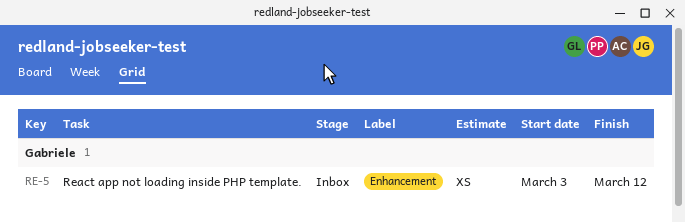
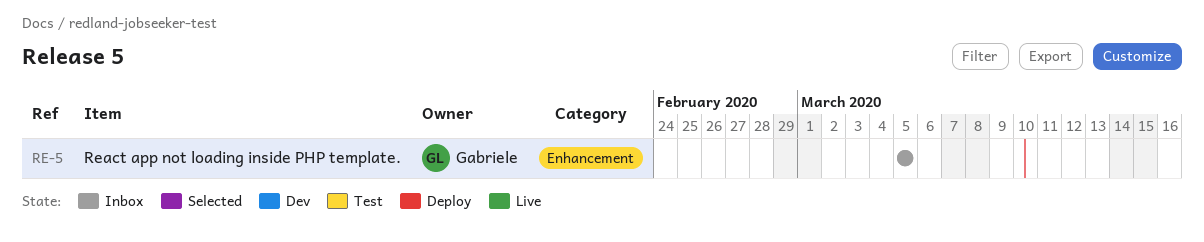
RE-5, start: Mar 3 -> Mar 5
RE-5, due: Mar 12 -> Mar 5

